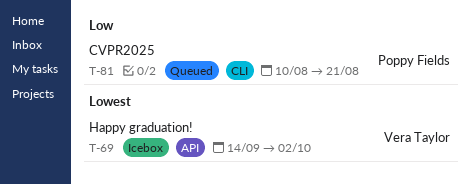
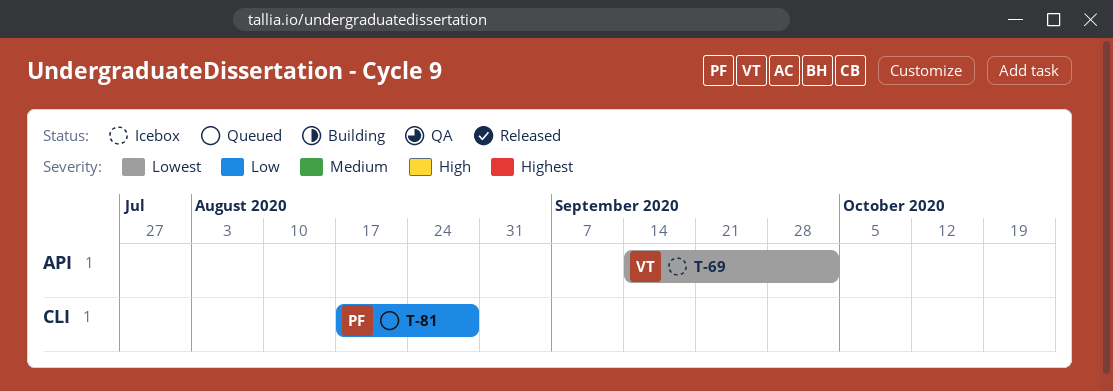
T-81, start: Aug 10 -> Aug 17
T-81, due: Aug 21 -> Aug 28

